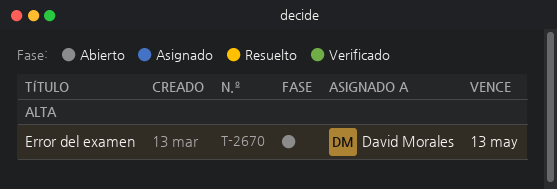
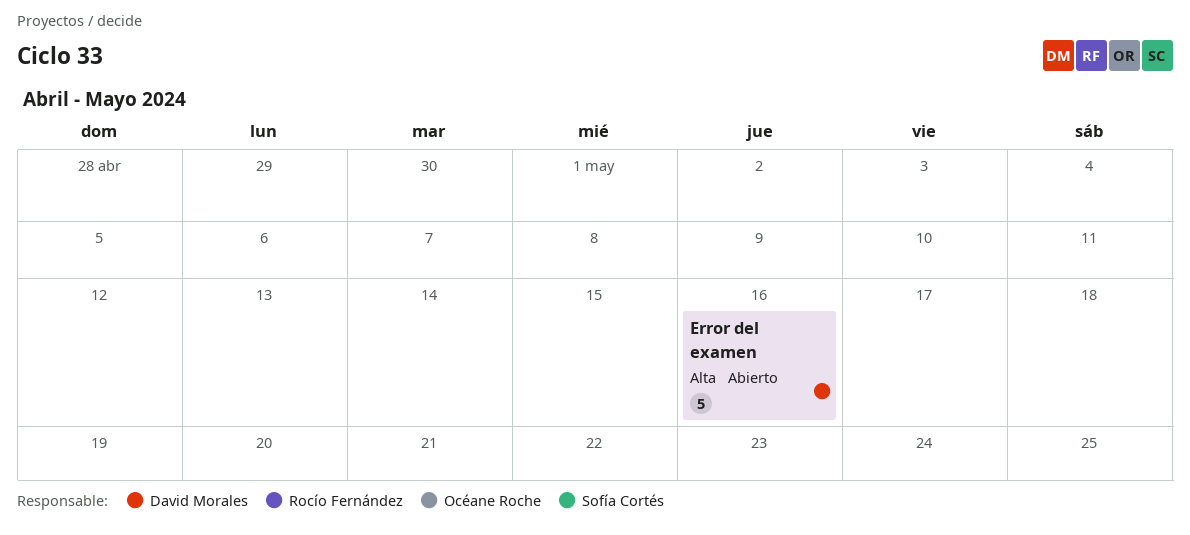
Error del examen, due: May 13 -> May 16

